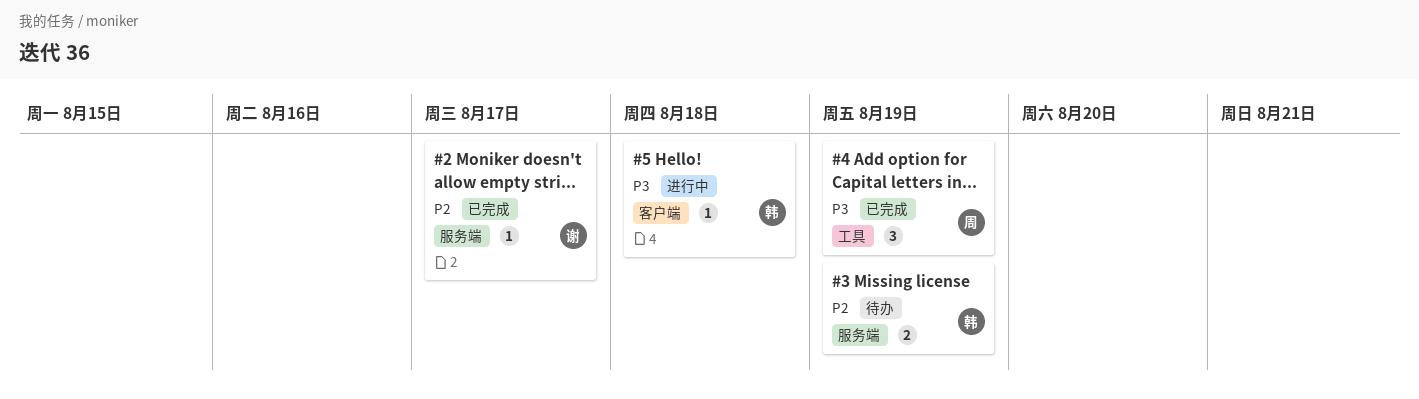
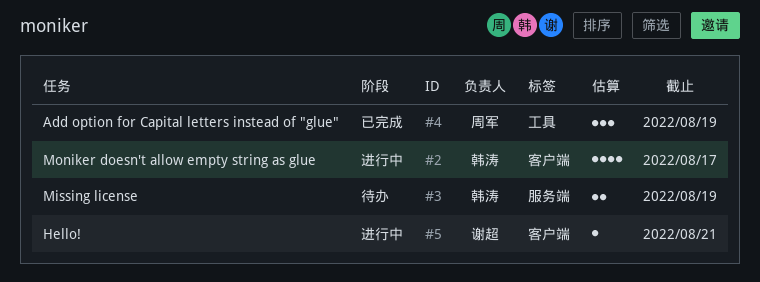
#2, status: 已完成 -> 进行中
#2, owner: 谢超 -> 韩涛
#2, label: 服务端 -> 客户端
#2, estimate: 1 -> 4
#5, owner: 韩涛 -> 谢超
#5, due: Aug 18 -> Aug 21

